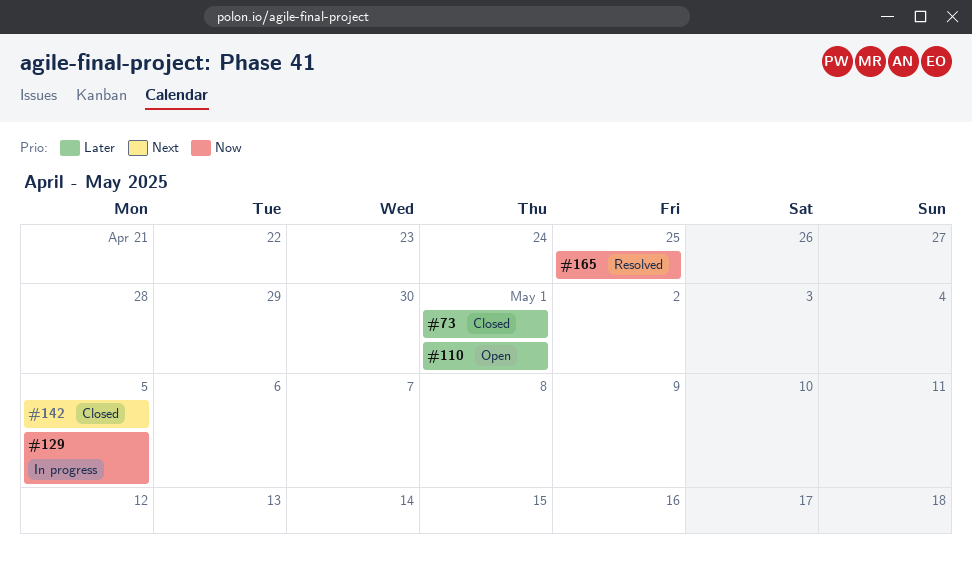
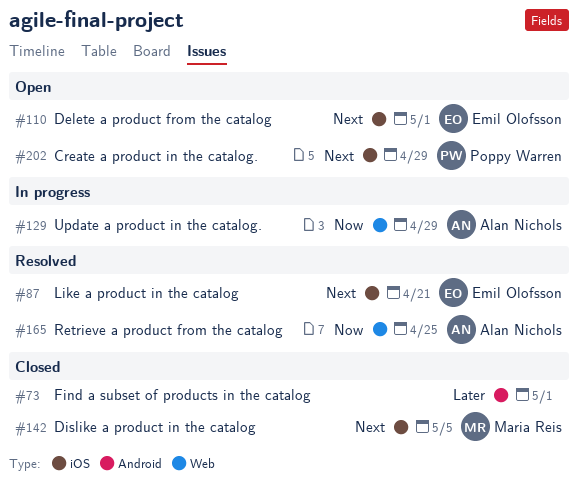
#87: none -> present
#110, priority: Later -> Next
#129, due: May 5 -> Apr 29
#202: none -> present

